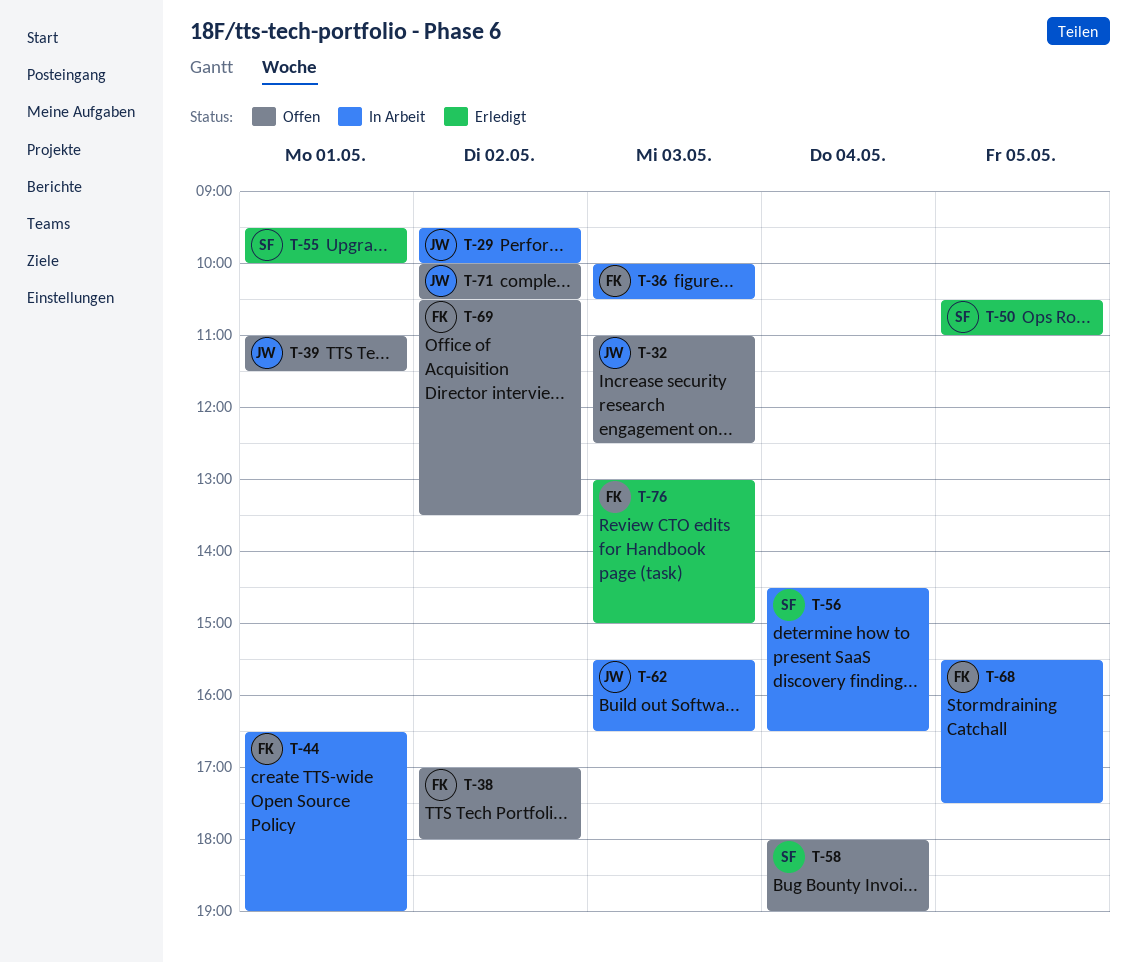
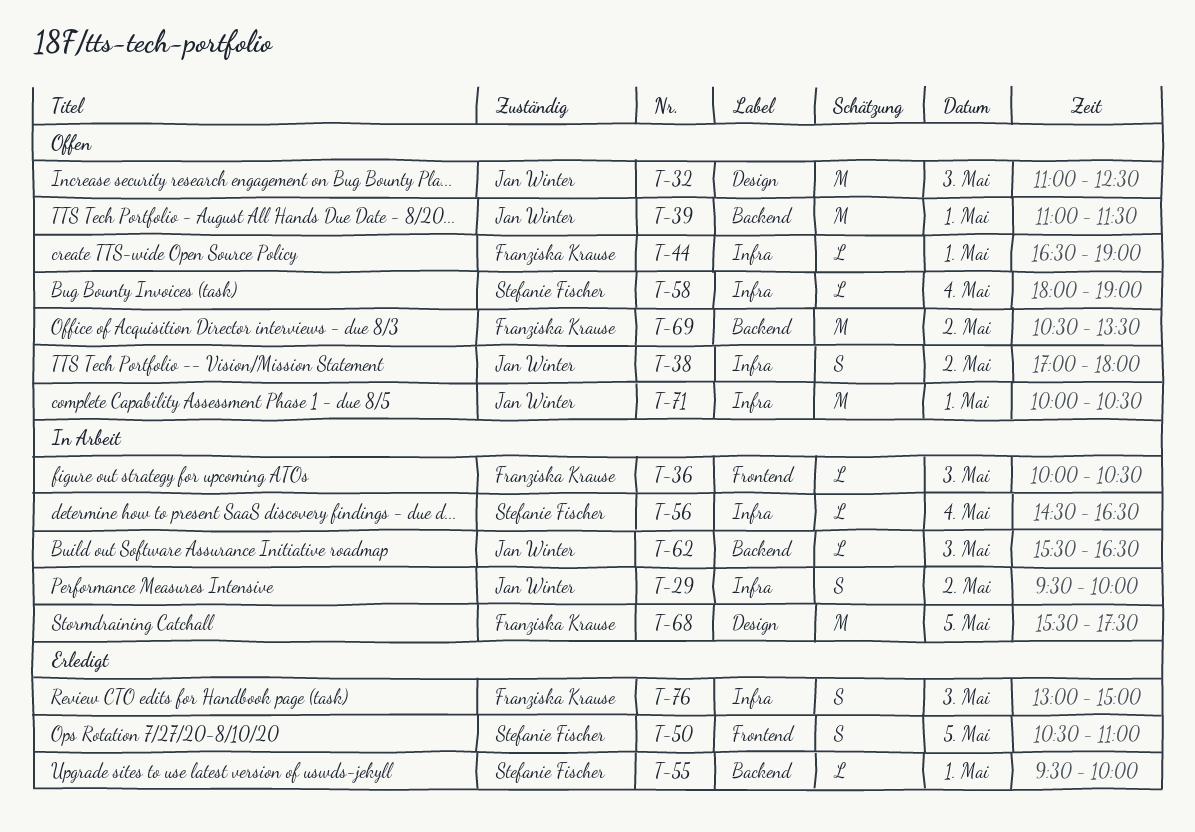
T-38, owner: Franziska Krause -> Jan Winter
T-44, status: In Arbeit -> Offen
T-71, day: May 2 -> May 1

